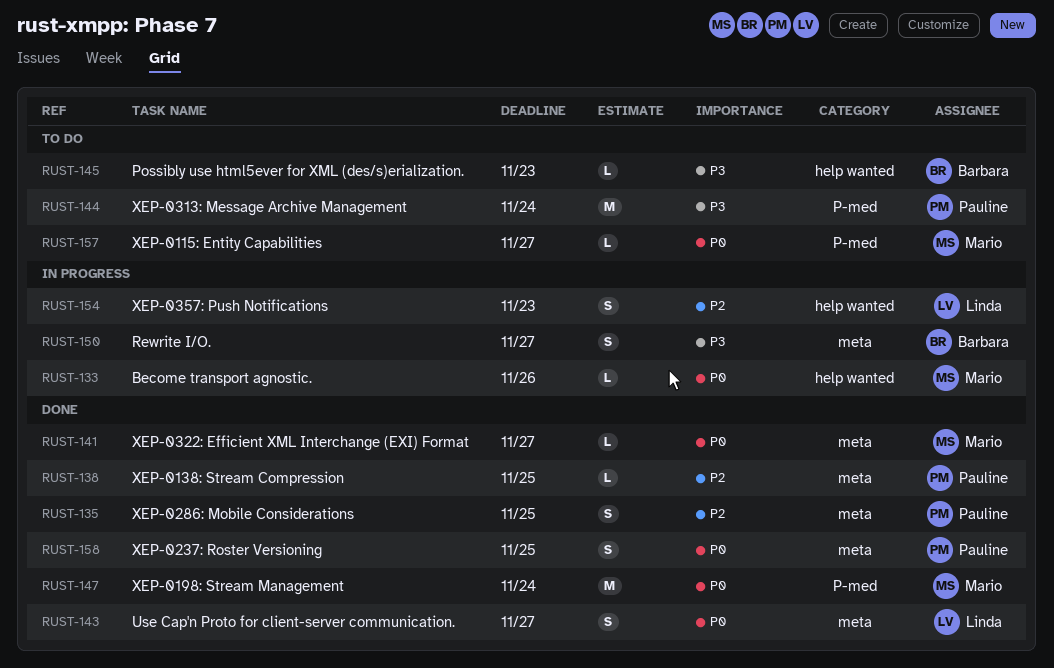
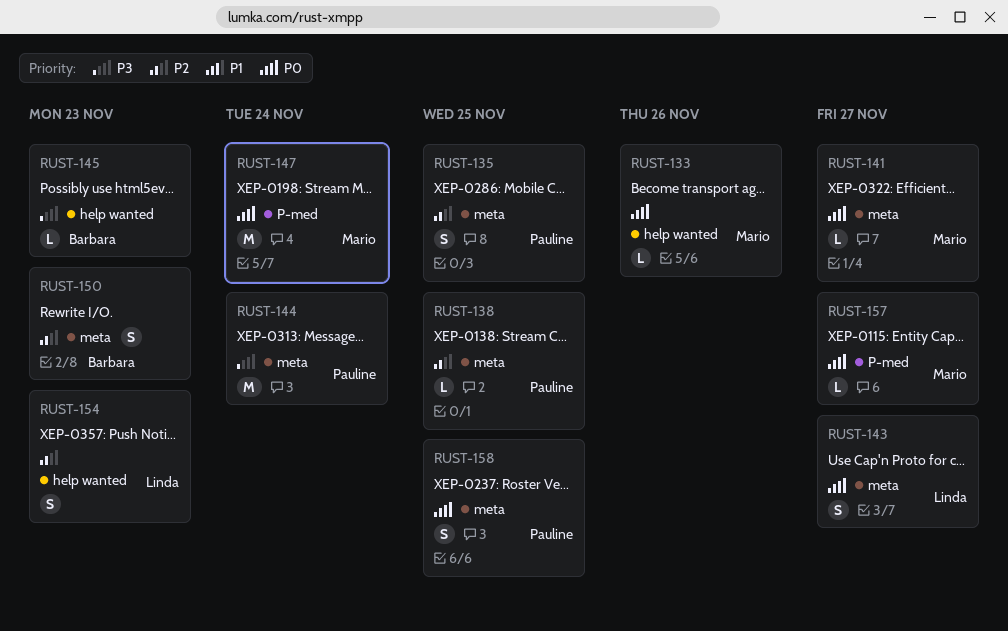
RUST-144, label: P-med -> meta
RUST-150, priority: P3 -> P2
RUST-150, due: Nov 27 -> Nov 23

